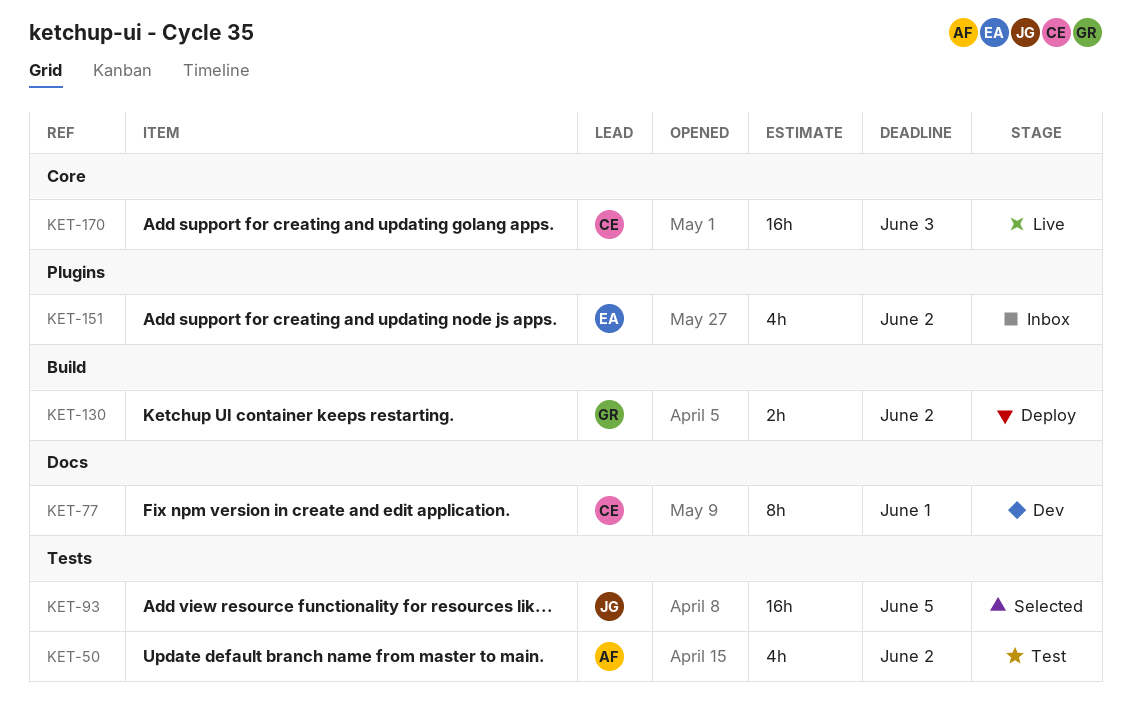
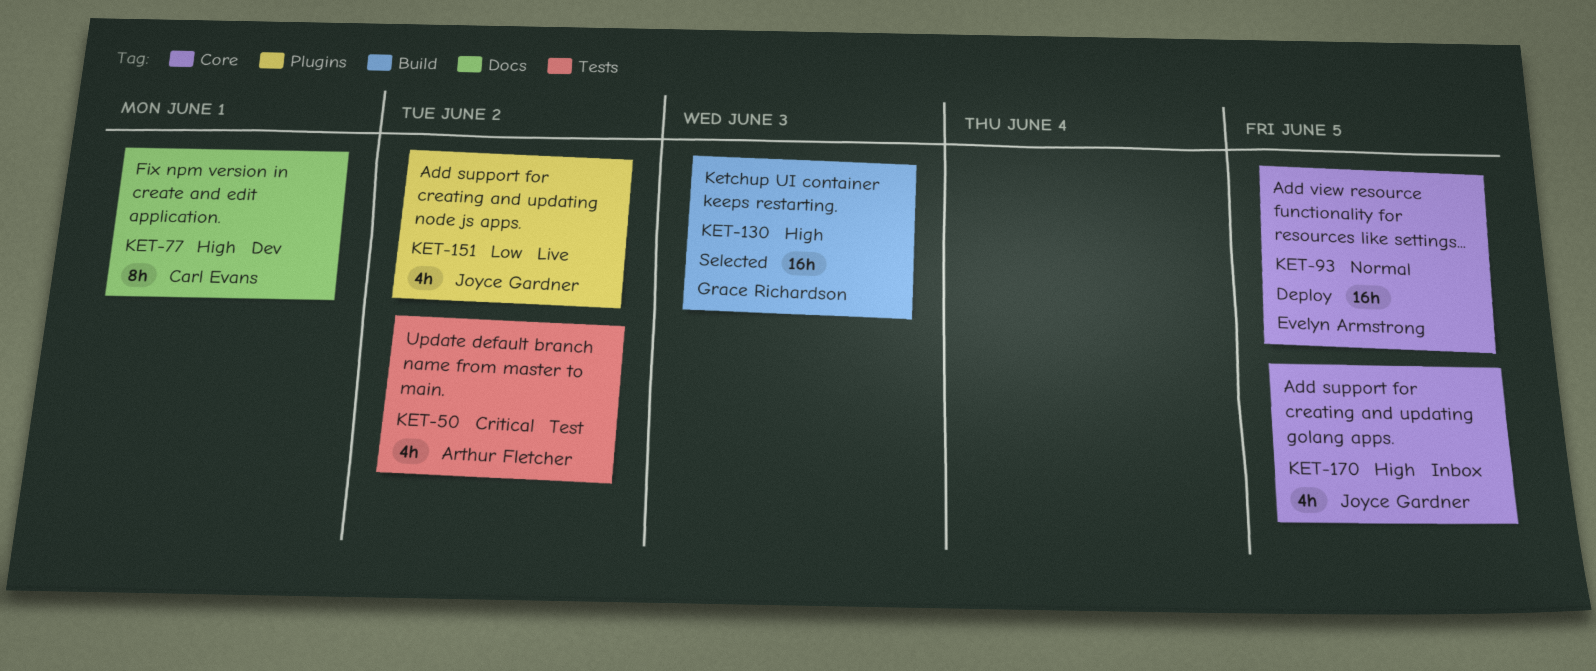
KET-93, status: Selected -> Deploy
KET-93, owner: Joyce Gardner -> Evelyn Armstrong
KET-93, label: Tests -> Core
KET-130, status: Deploy -> Selected
KET-130, estimate: 2h -> 16h
KET-130, due: Jun 2 -> Jun 3
KET-151, status: Inbox -> Live
KET-151, owner: Evelyn Armstrong -> Joyce Gardner
KET-170, status: Live -> Inbox
KET-170, owner: Carl Evans -> Joyce Gardner
KET-170, estimate: 16h -> 4h
KET-170, due: Jun 3 -> Jun 5

